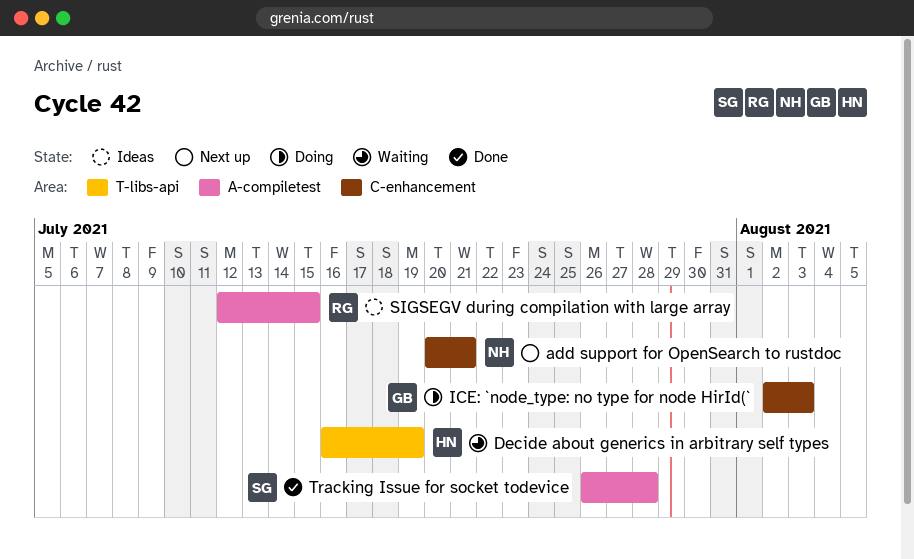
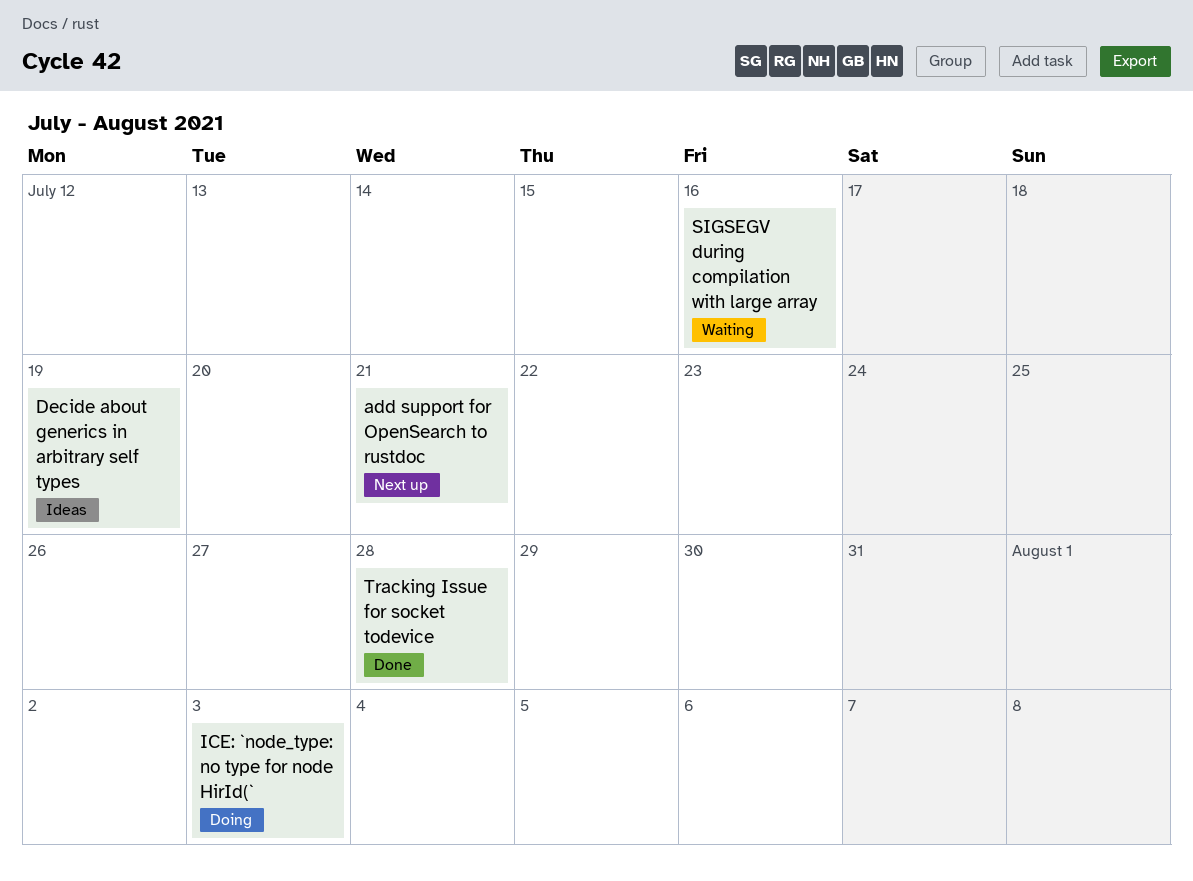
Decide about generics in arbitrary self types, status: Waiting -> Ideas
SIGSEGV during compilation with large array, status: Ideas -> Waiting
SIGSEGV during compilation with large array, due: Jul 15 -> Jul 16

